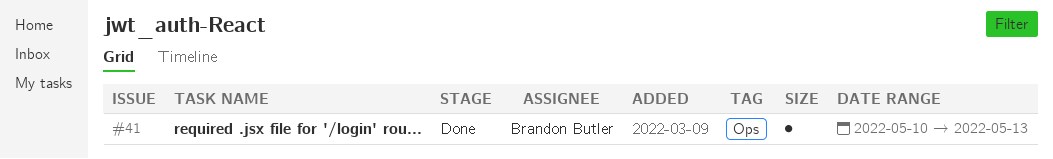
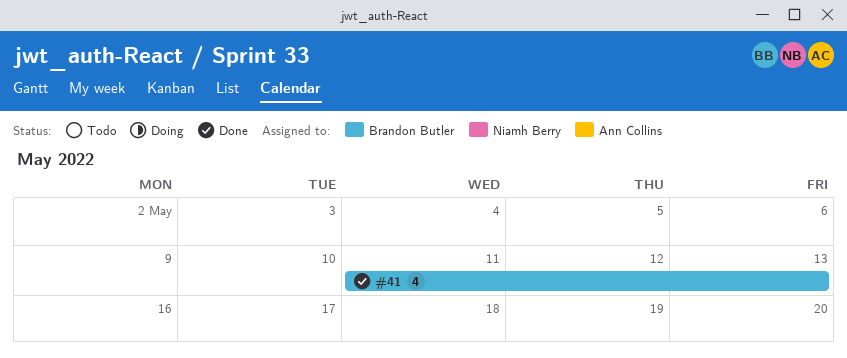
#41, estimate: 1 -> 4
#41, start: May 10 -> May 11

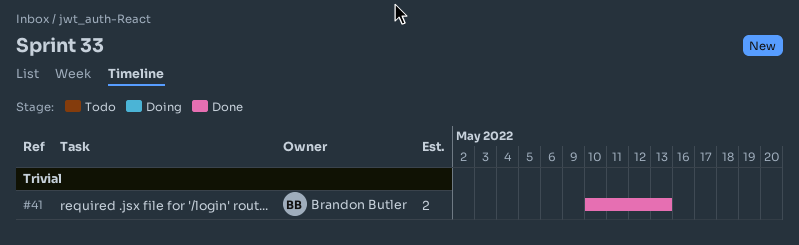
#41, estimate: 4 -> 2
#41, start: May 11 -> May 10

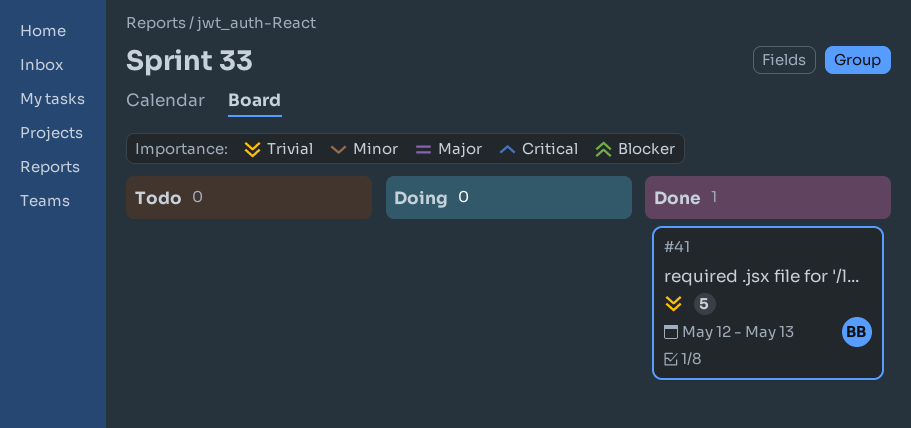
#41, estimate: 2 -> 5
#41, start: May 10 -> May 12

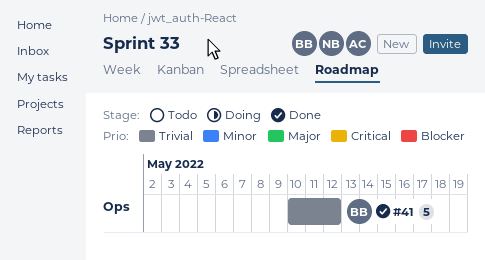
#41, start: May 12 -> May 10
#41, due: May 13 -> May 12

